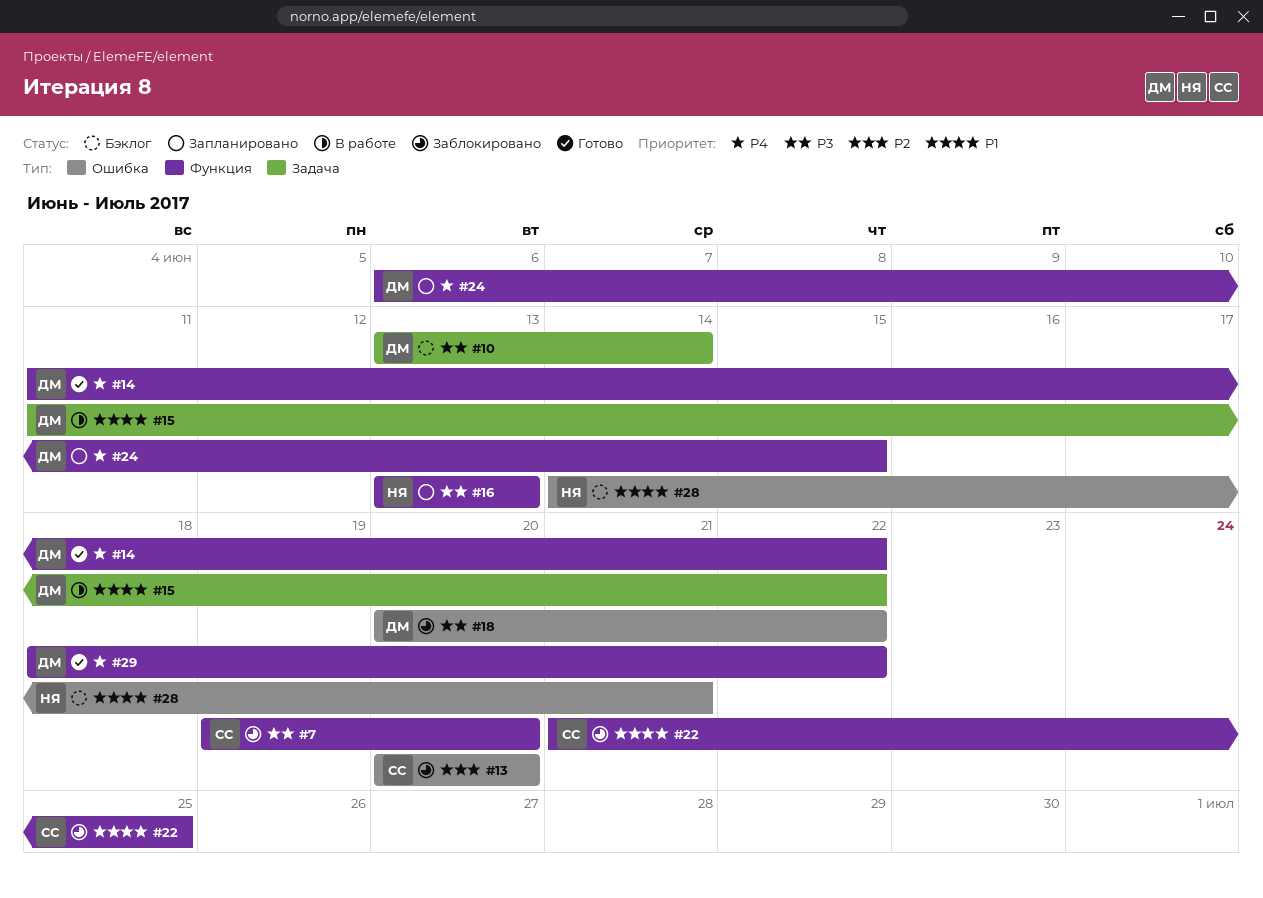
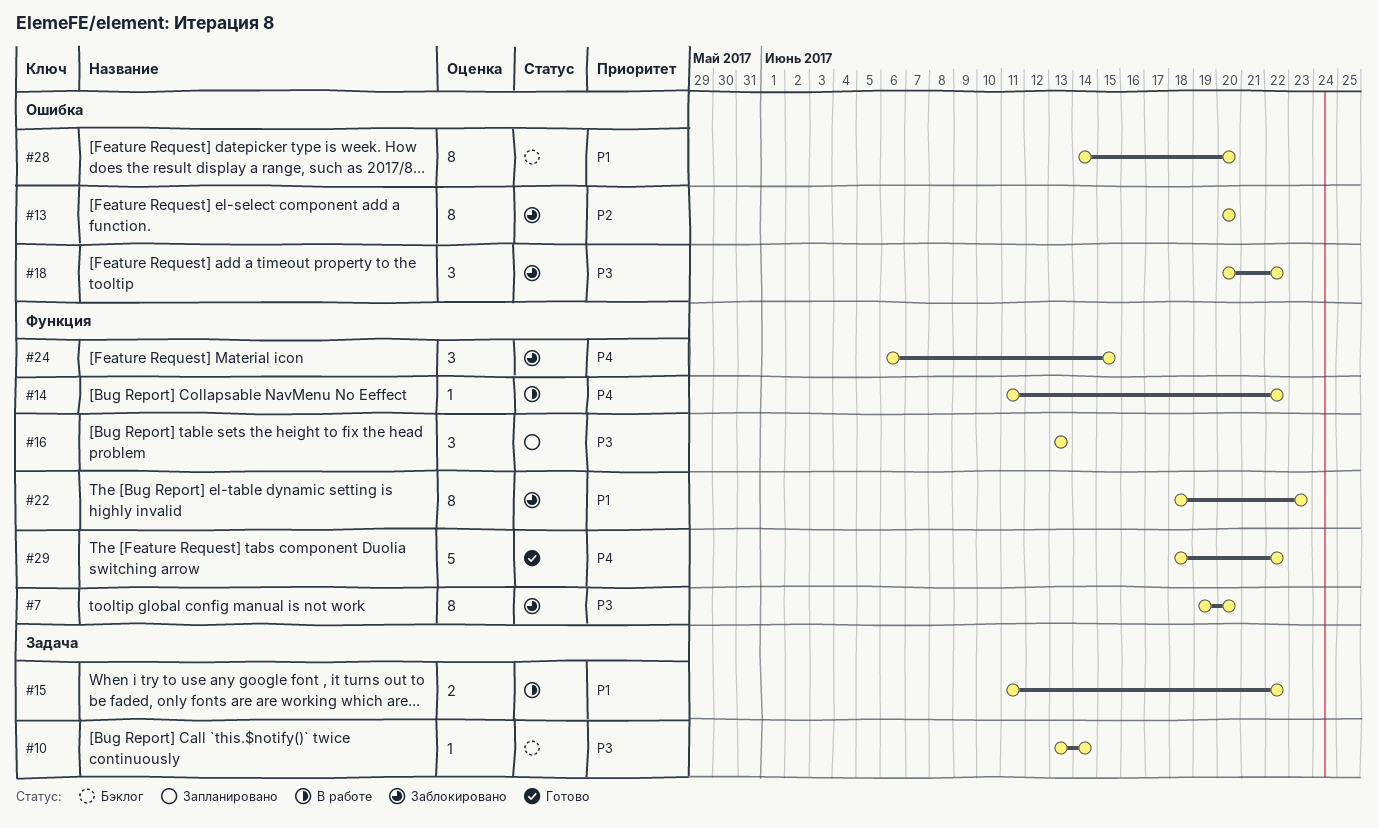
#14, status: Готово -> В работе
#22, start: Jun 21 -> Jun 18
#22, due: Jun 25 -> Jun 23
#24, status: Запланировано -> Заблокировано
#28, due: Jun 21 -> Jun 20

